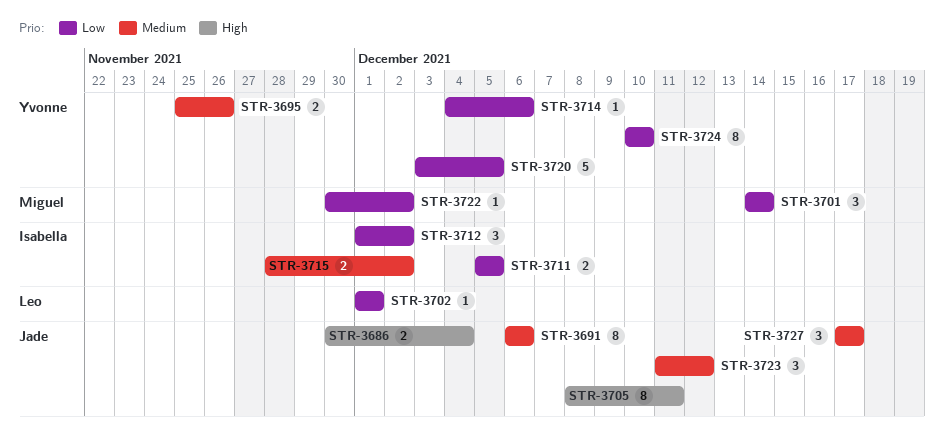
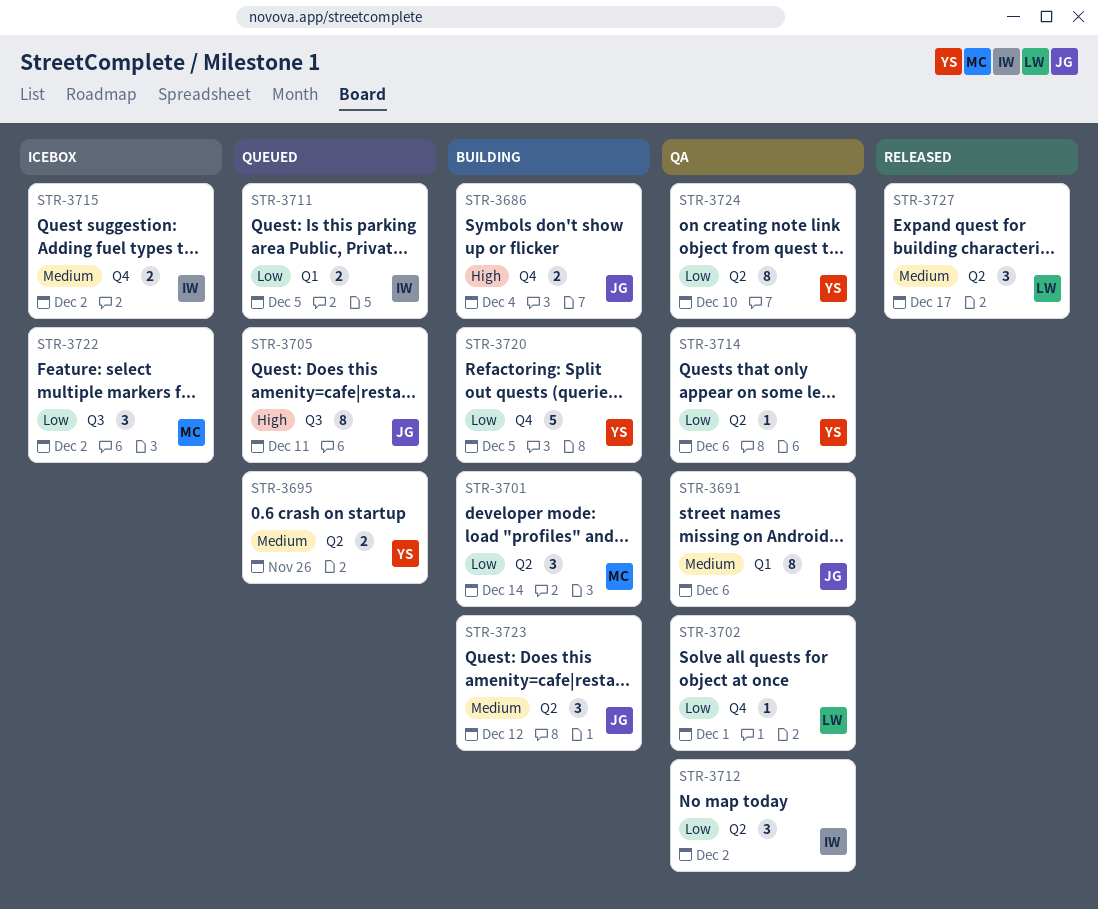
STR-3722, estimate: 1 -> 3
STR-3727, owner: Jade -> Leo

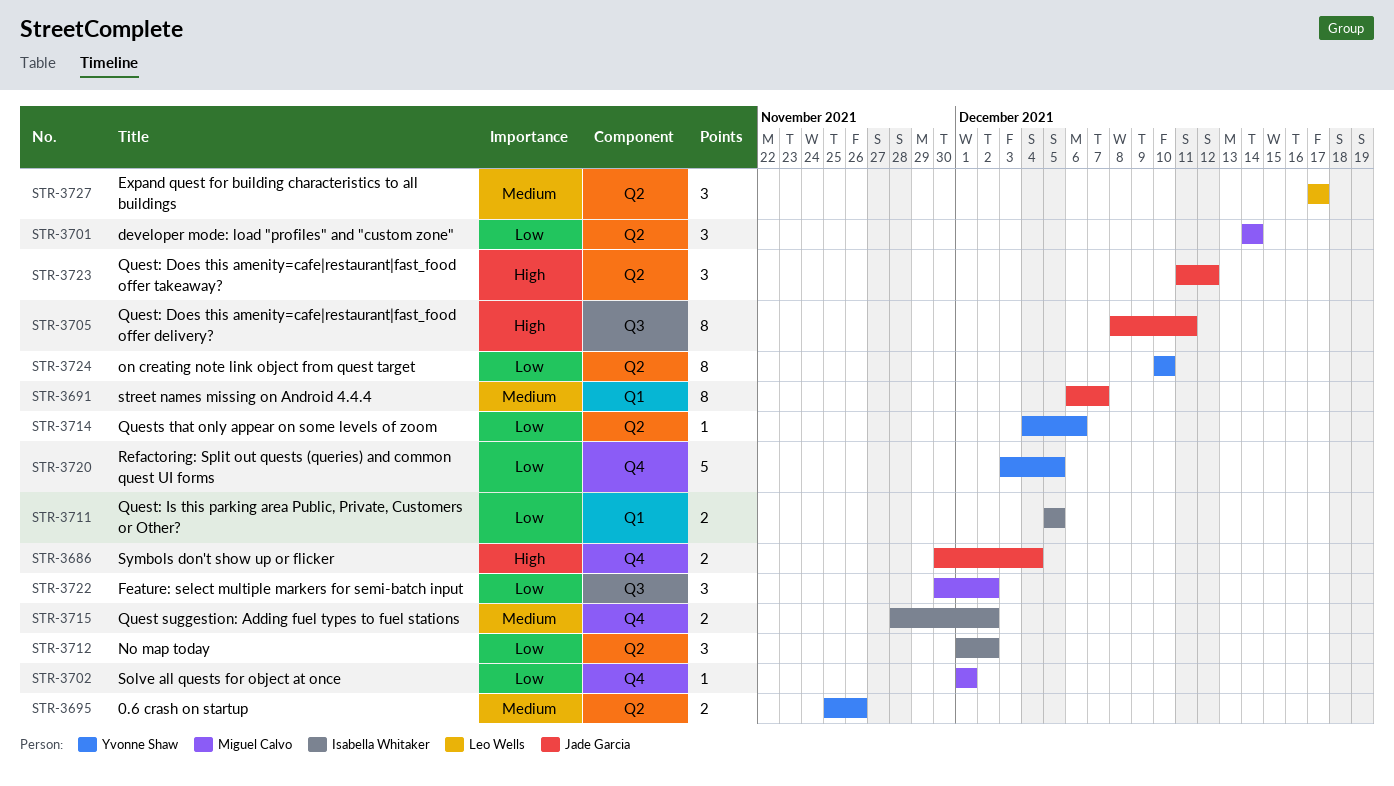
STR-3691, due: Dec 6 -> Dec 7
STR-3702, owner: Leo Wells -> Miguel Calvo
STR-3723, priority: Medium -> High

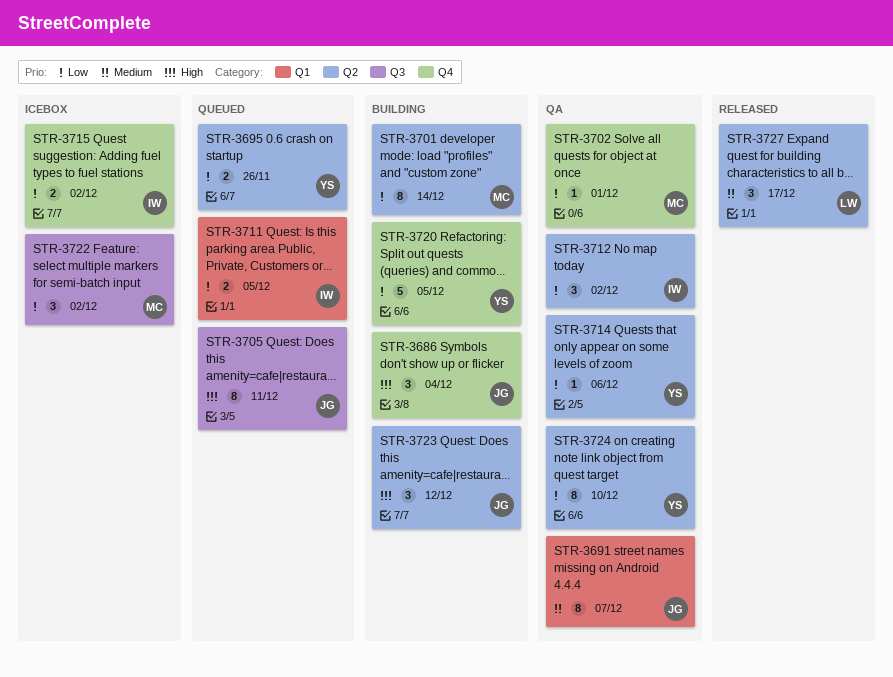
STR-3686, estimate: 2 -> 3
STR-3695, priority: Medium -> Low
STR-3701, estimate: 3 -> 8
STR-3715, priority: Medium -> Low

